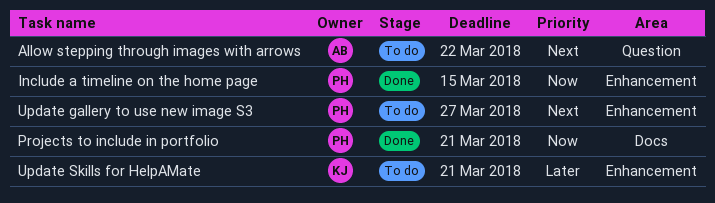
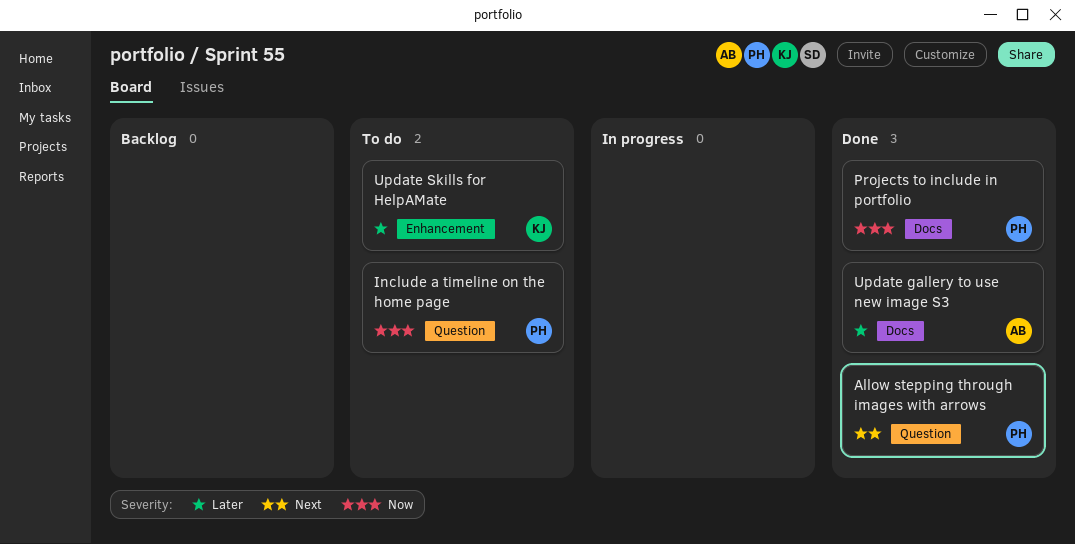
Allow stepping through images with arrows, status: To do -> Done
Allow stepping through images with arrows, owner: AB -> PH
Include a timeline on the home page, status: Done -> To do
Include a timeline on the home page, label: Enhancement -> Question
Update gallery to use new image S3, status: To do -> Done
Update gallery to use new image S3, owner: PH -> AB
Update gallery to use new image S3, priority: Next -> Later
Update gallery to use new image S3, label: Enhancement -> Docs

